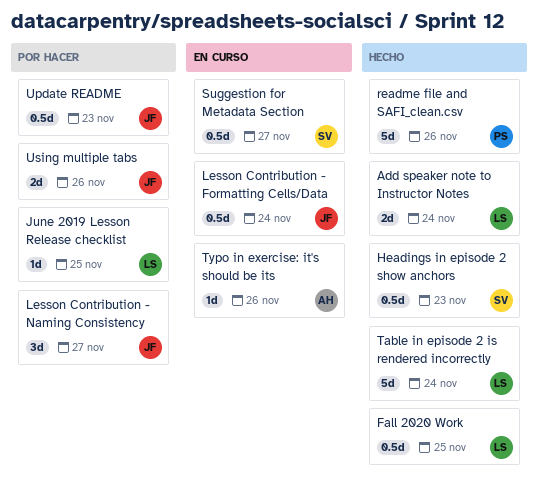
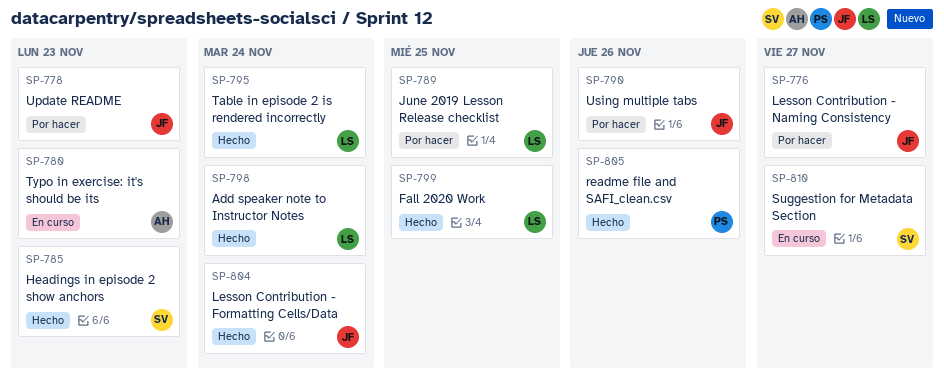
Lesson Contribution - Formatting Cells/Data, status: En curso -> Hecho
Typo in exercise: it's should be its, due: Nov 26 -> Nov 23

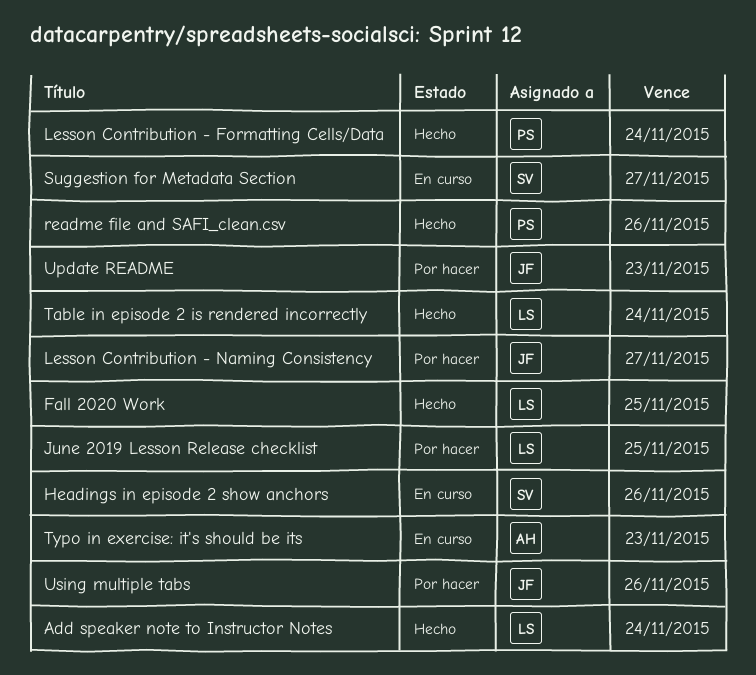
Headings in episode 2 show anchors, status: Hecho -> En curso
Headings in episode 2 show anchors, due: Nov 23 -> Nov 26
Lesson Contribution - Formatting Cells/Data, owner: JF -> PS

